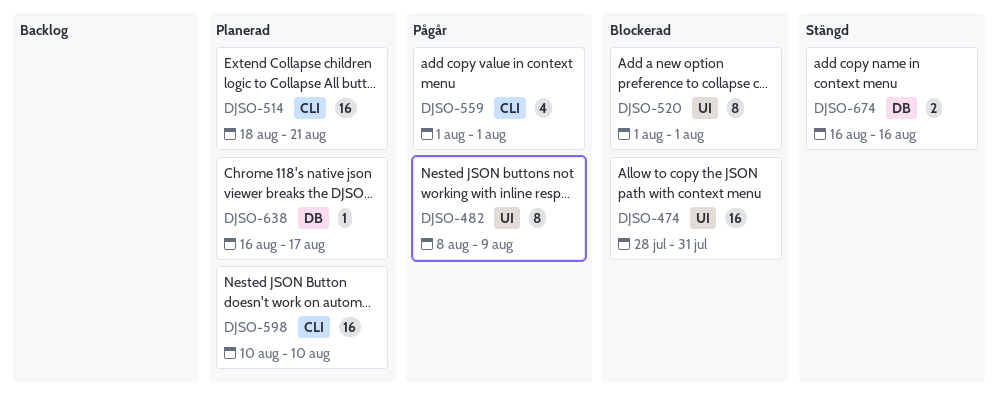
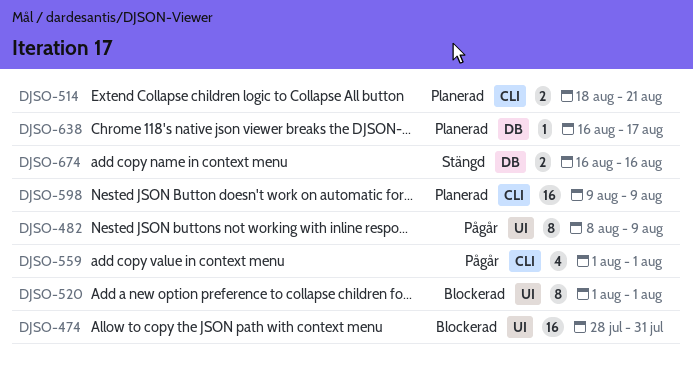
DJSO-514, estimate: 16 -> 2
DJSO-598, start: Aug 10 -> Aug 9
DJSO-598, due: Aug 10 -> Aug 9

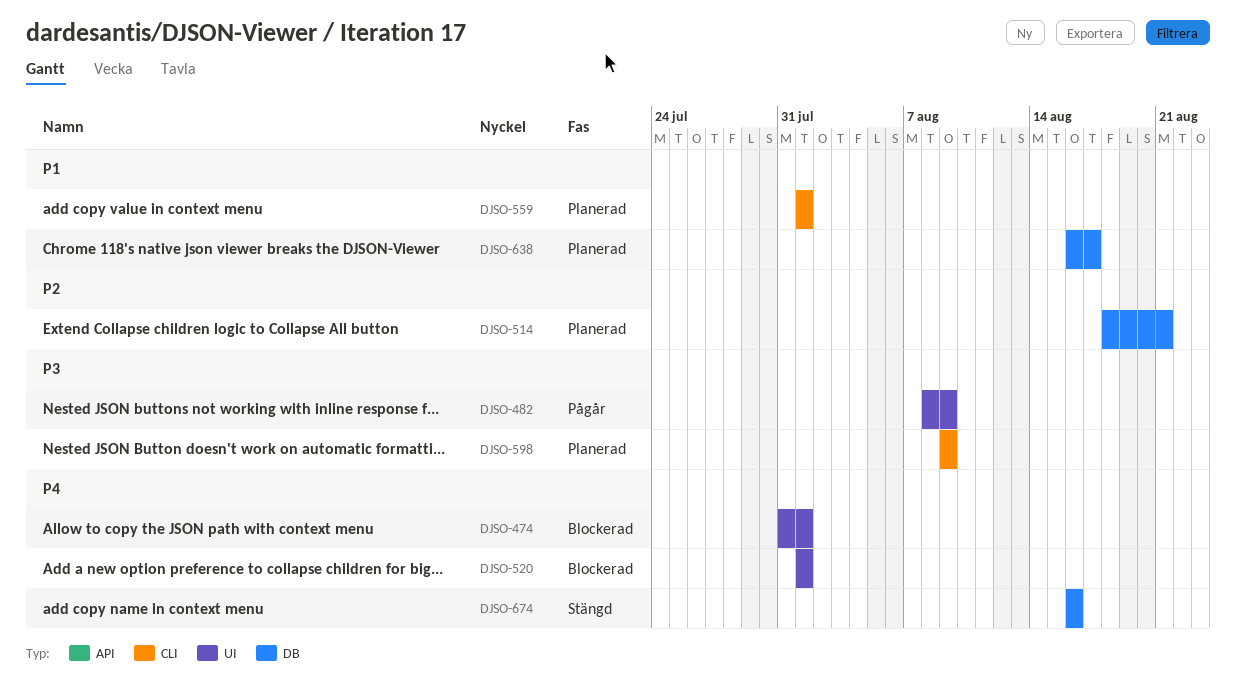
DJSO-474, start: Jul 28 -> Jul 31
DJSO-474, due: Jul 31 -> Aug 1
DJSO-514, label: CLI -> DB
DJSO-559, status: Pågår -> Planerad

